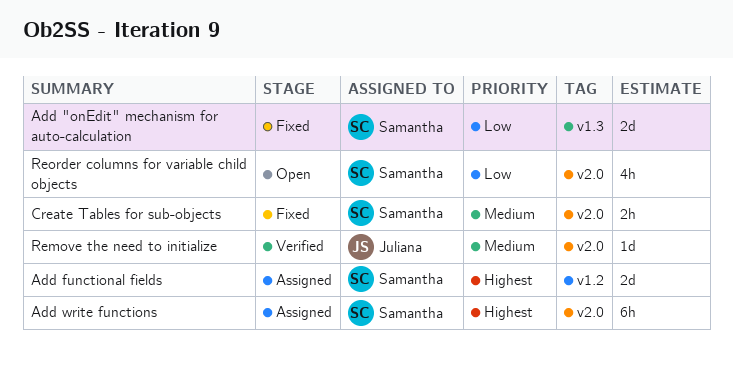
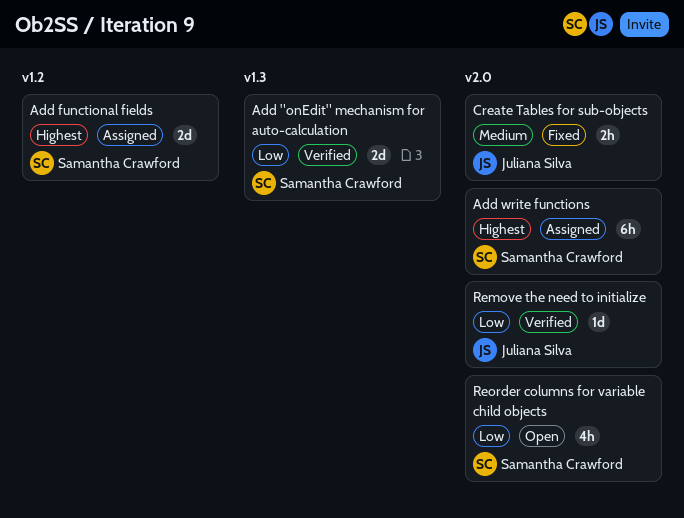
Add "onEdit" mechanism for auto-calculation, status: Fixed -> Verified
Create Tables for sub-objects, owner: Samantha Crawford -> Juliana Silva
Remove the need to initialize, priority: Medium -> Low

